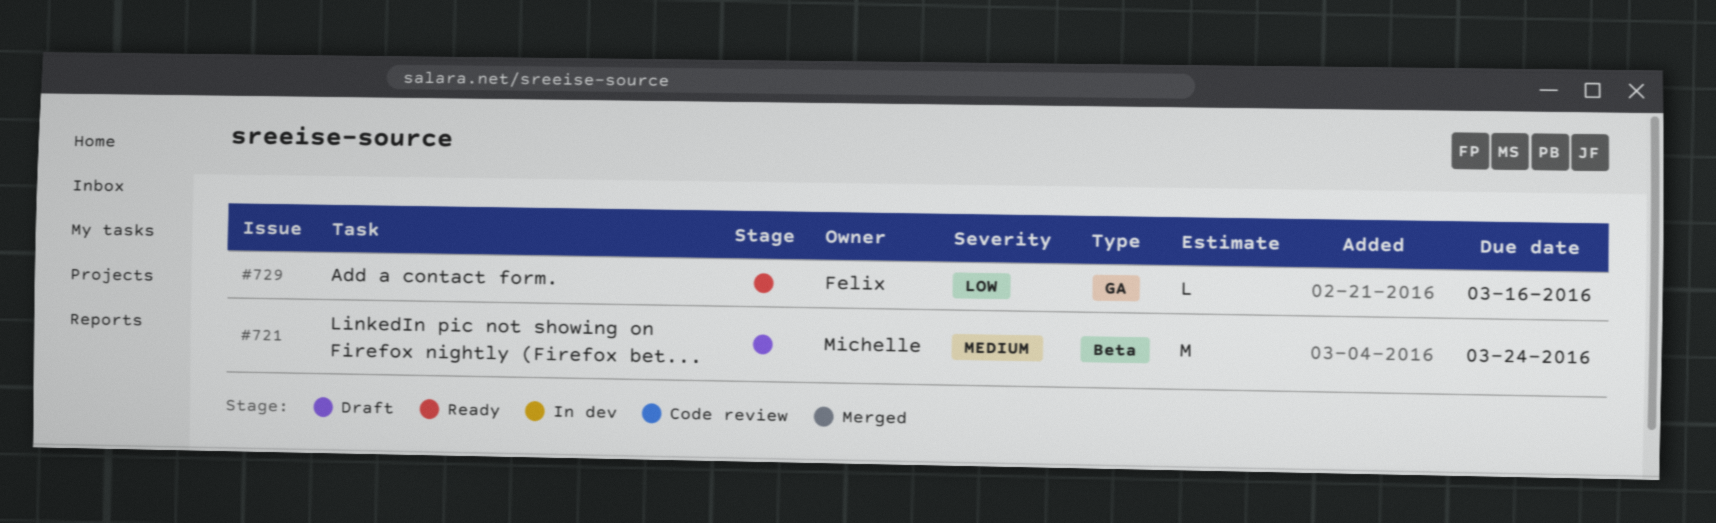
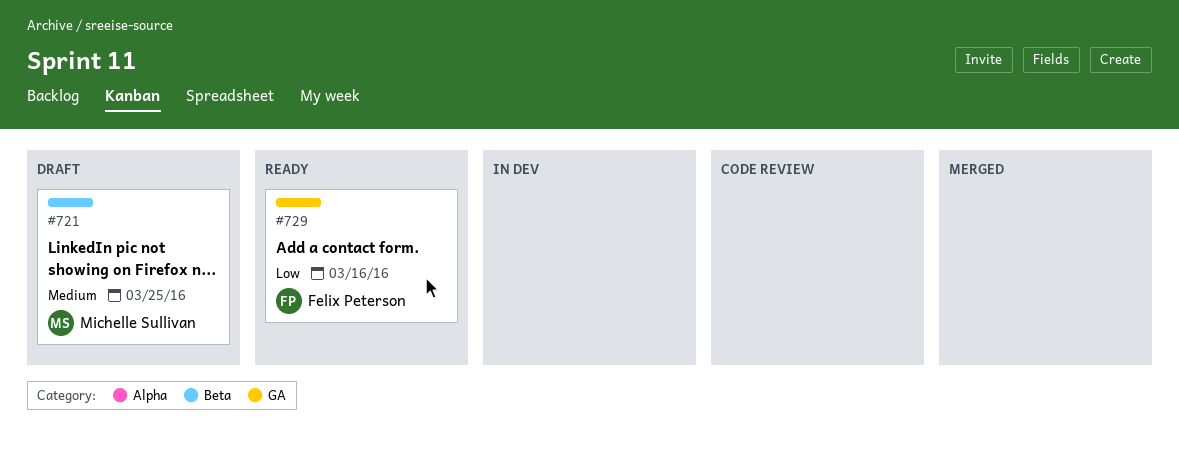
#721, due: Mar 24 -> Mar 25

